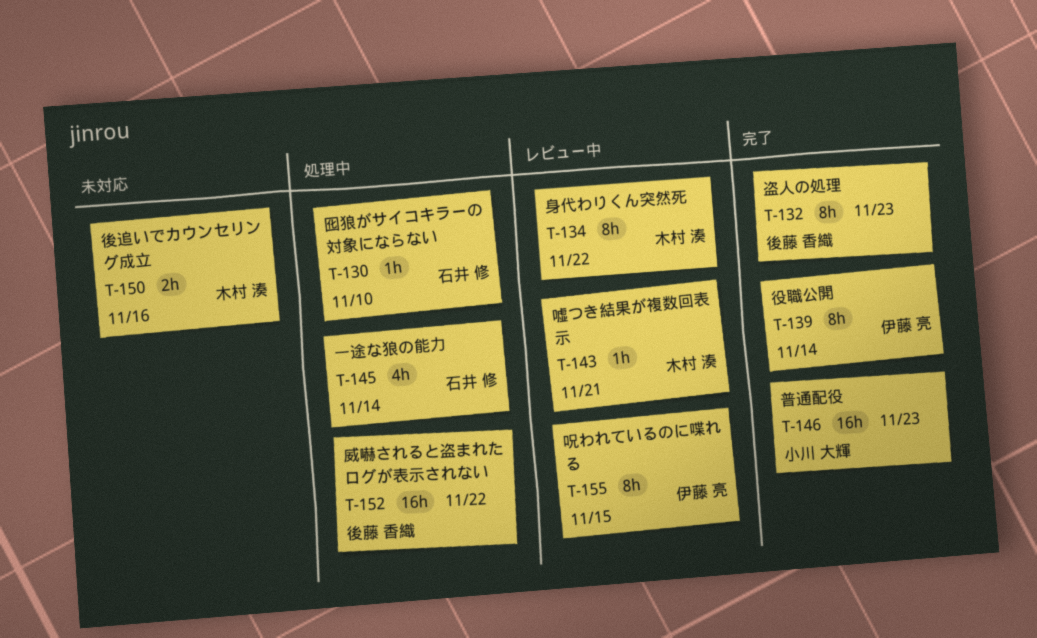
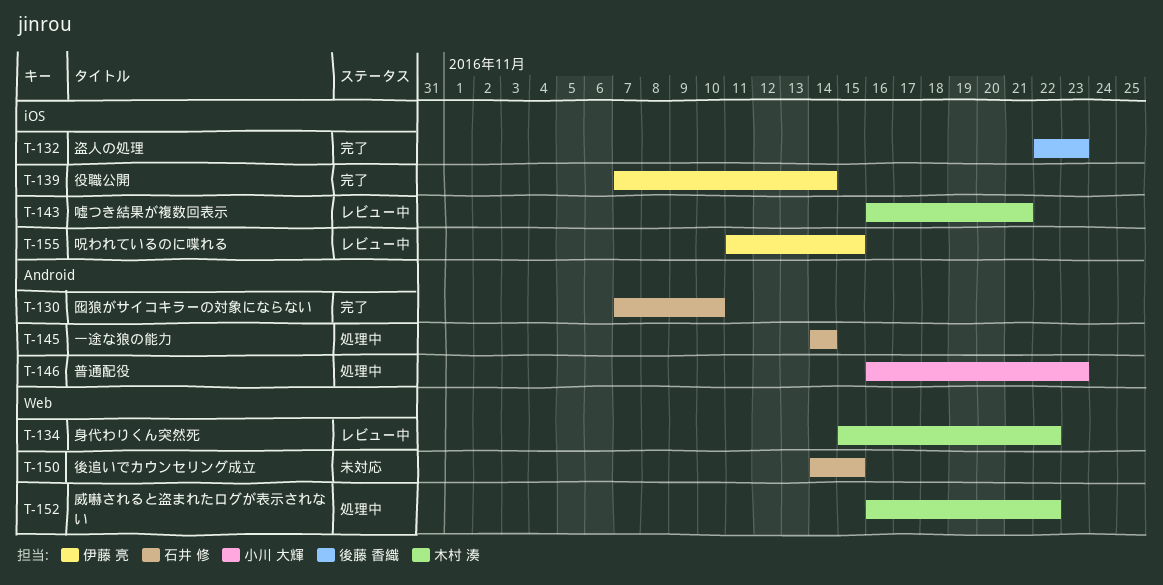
T-130, status: 処理中 -> 完了
T-146, status: 完了 -> 処理中
T-150, owner: 木村 湊 -> 石井 修
T-150, due: Nov 16 -> Nov 15
T-152, owner: 後藤 香織 -> 木村 湊

